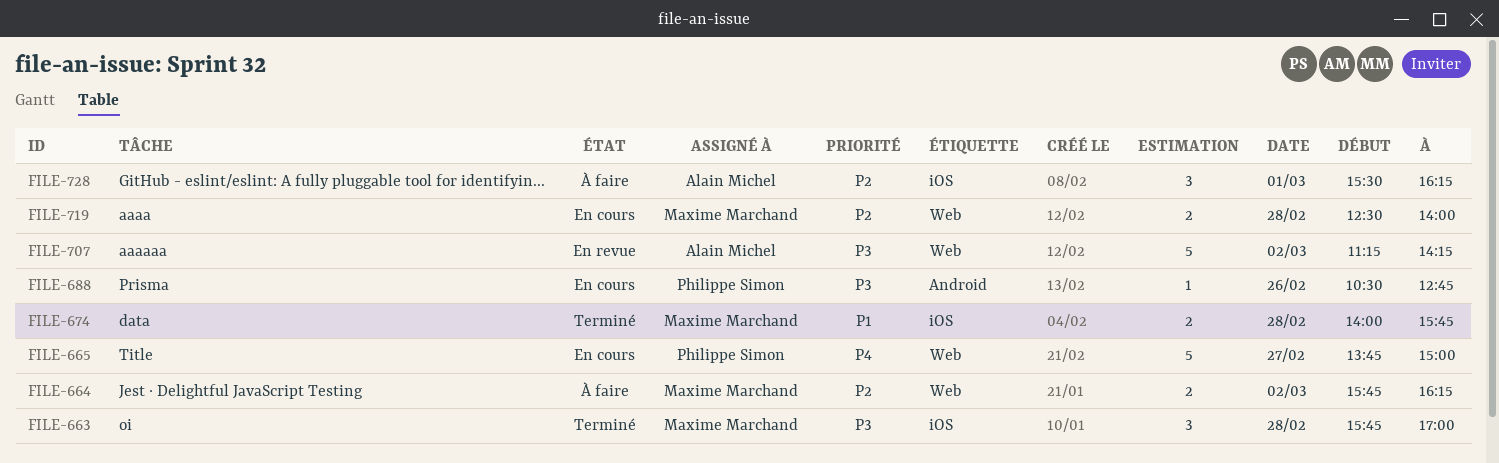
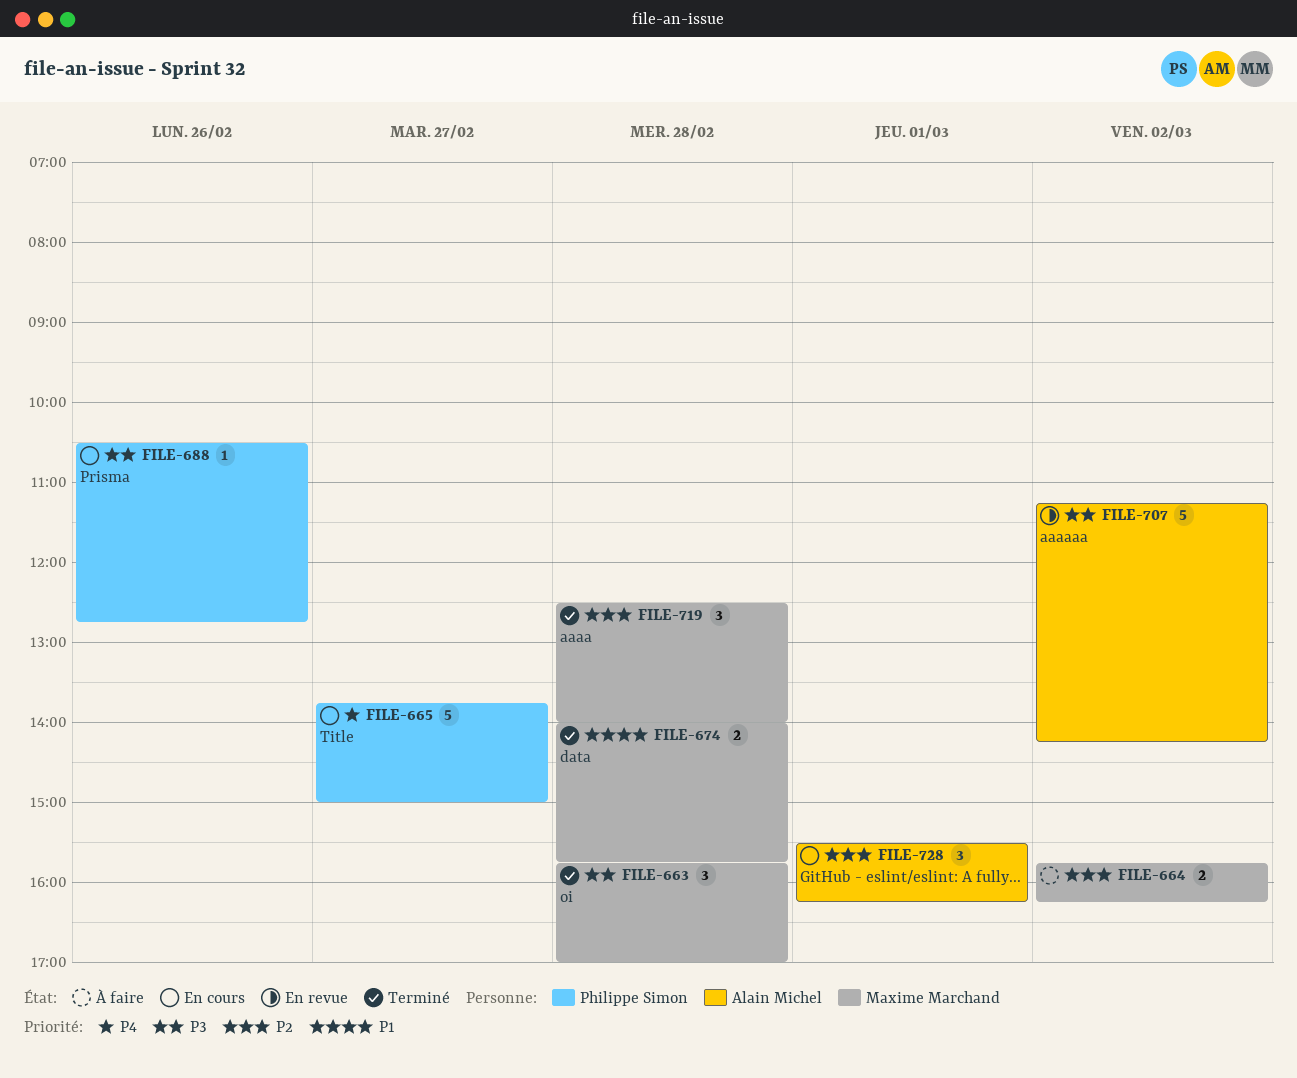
FILE-719, status: En cours -> Terminé
FILE-719, estimate: 2 -> 3
FILE-728, status: À faire -> En cours

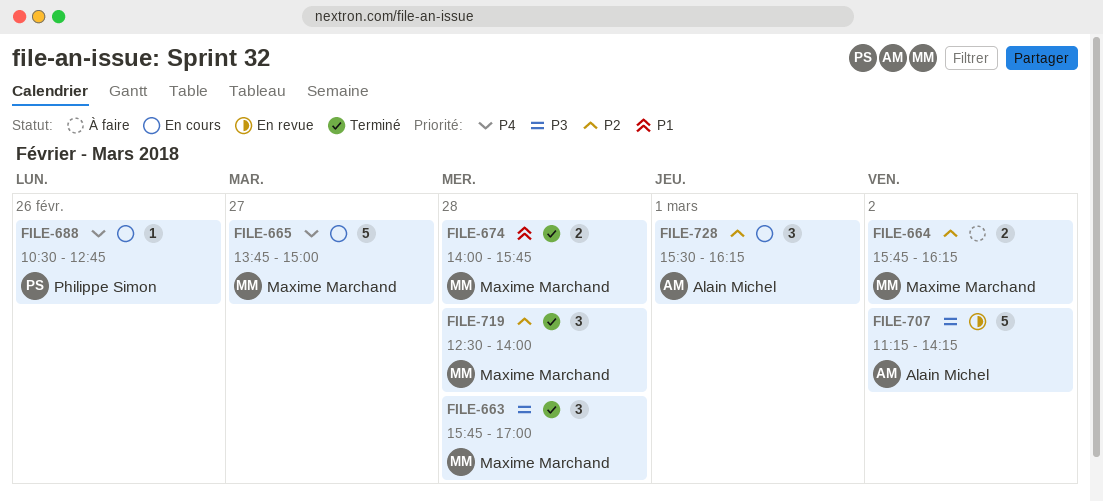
FILE-665, owner: Philippe Simon -> Maxime Marchand
FILE-688, priority: P3 -> P4

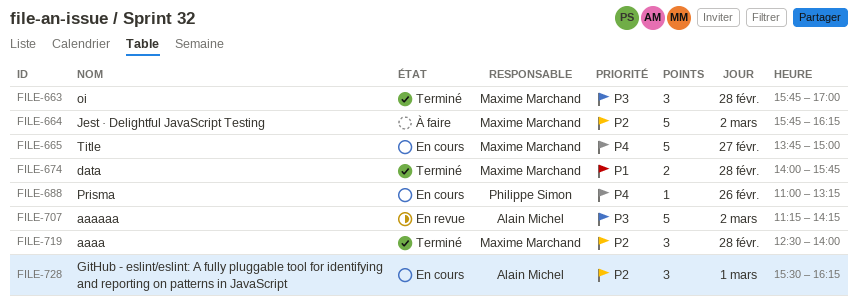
FILE-664, estimate: 2 -> 5
FILE-688, begins: 10:30 -> 11:00
FILE-688, ends: 12:45 -> 13:15

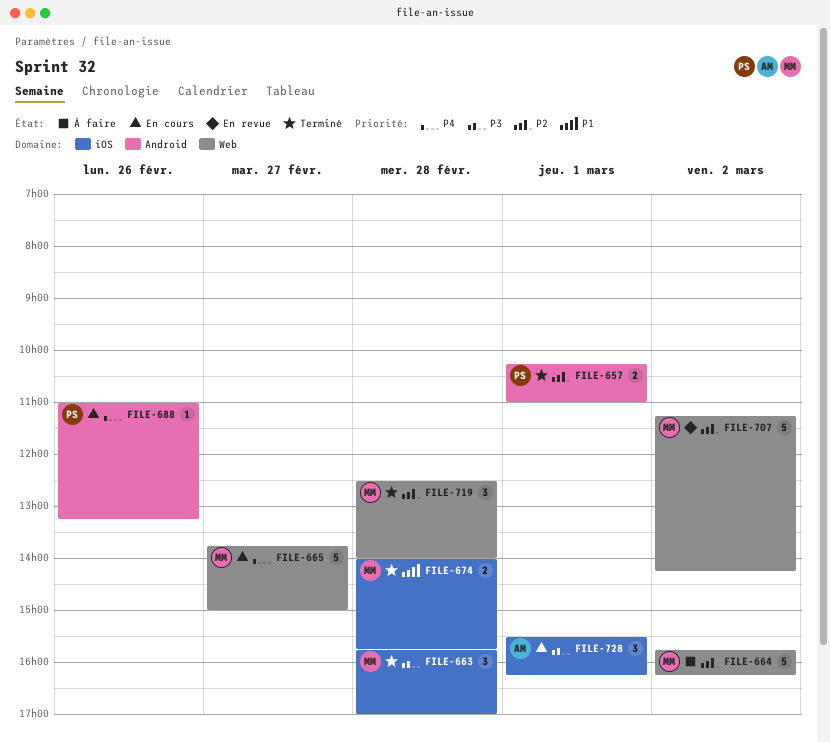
FILE-657: none -> present
FILE-707, owner: Alain Michel -> Maxime Marchand
FILE-707, priority: P3 -> P2
FILE-728, priority: P2 -> P3

